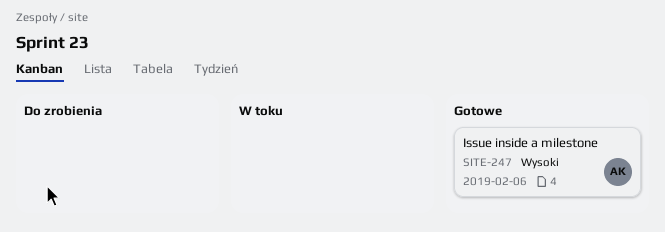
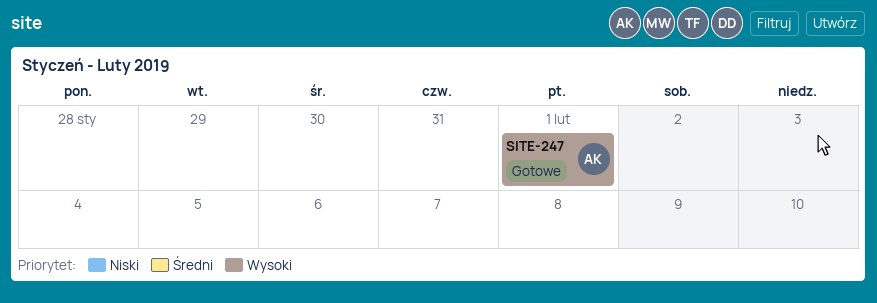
SITE-247, due: Feb 6 -> Feb 1

